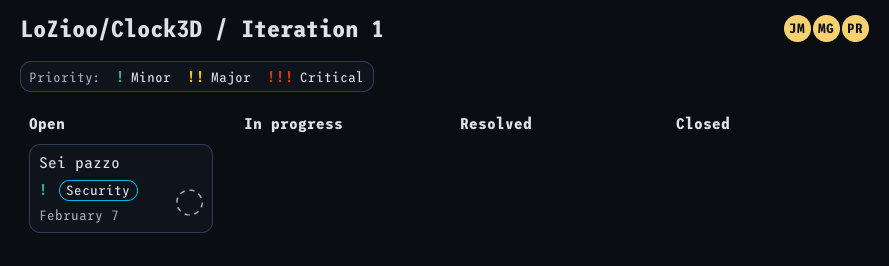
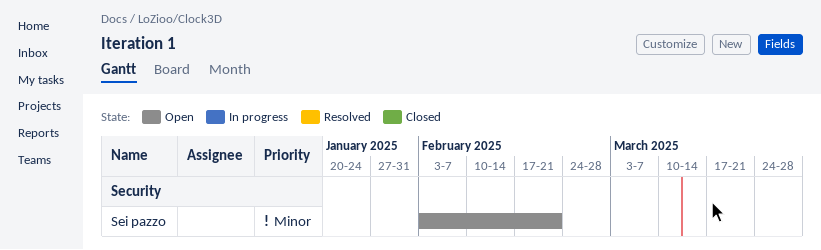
Sei pazzo, due: Feb 7 -> Feb 21

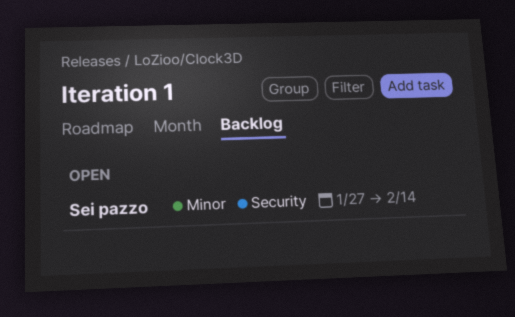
Sei pazzo, start: Feb 3 -> Jan 27
Sei pazzo, due: Feb 21 -> Feb 14

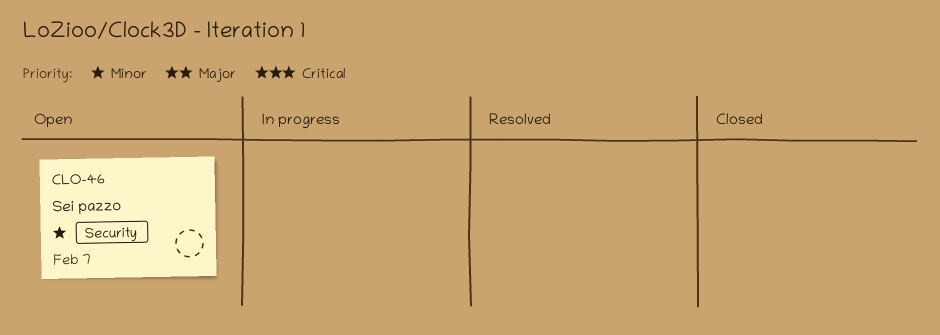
Sei pazzo, due: Feb 14 -> Feb 7

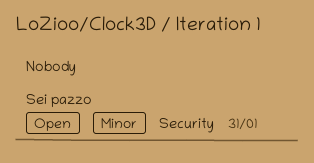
Sei pazzo, due: Feb 7 -> Jan 31

